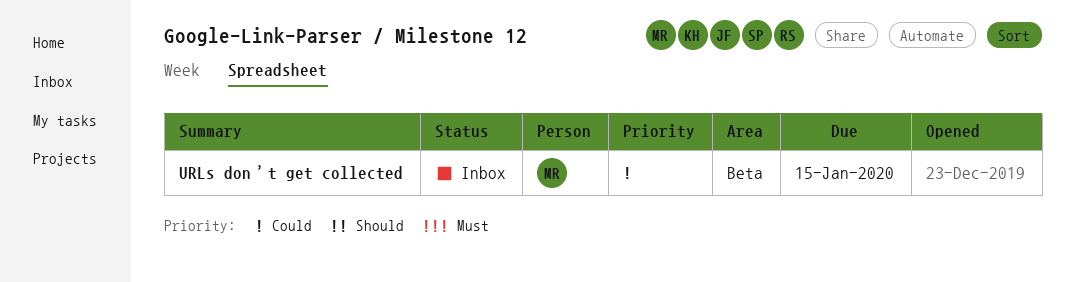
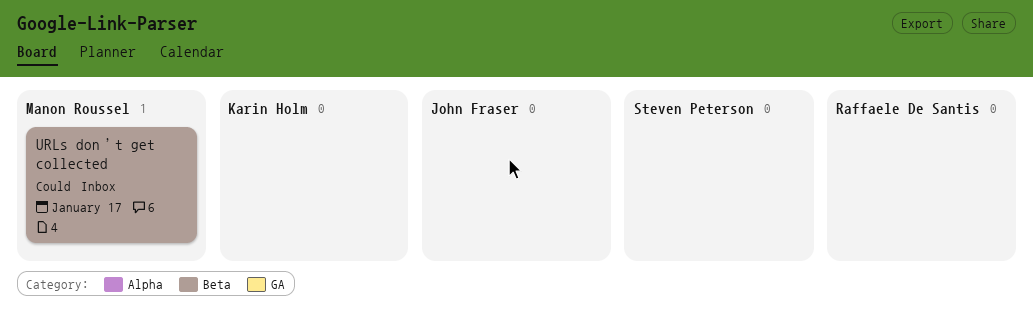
URLs don’t get collected, due: Jan 15 -> Jan 17

